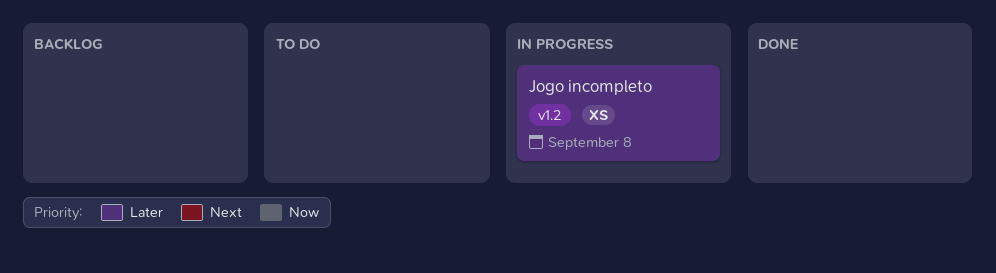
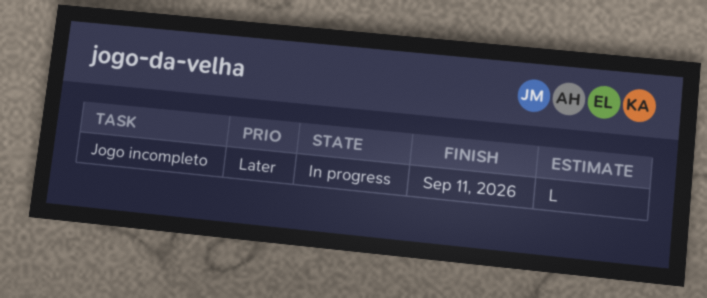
Jogo incompleto, estimate: XS -> L
Jogo incompleto, due: Sep 8 -> Sep 11

